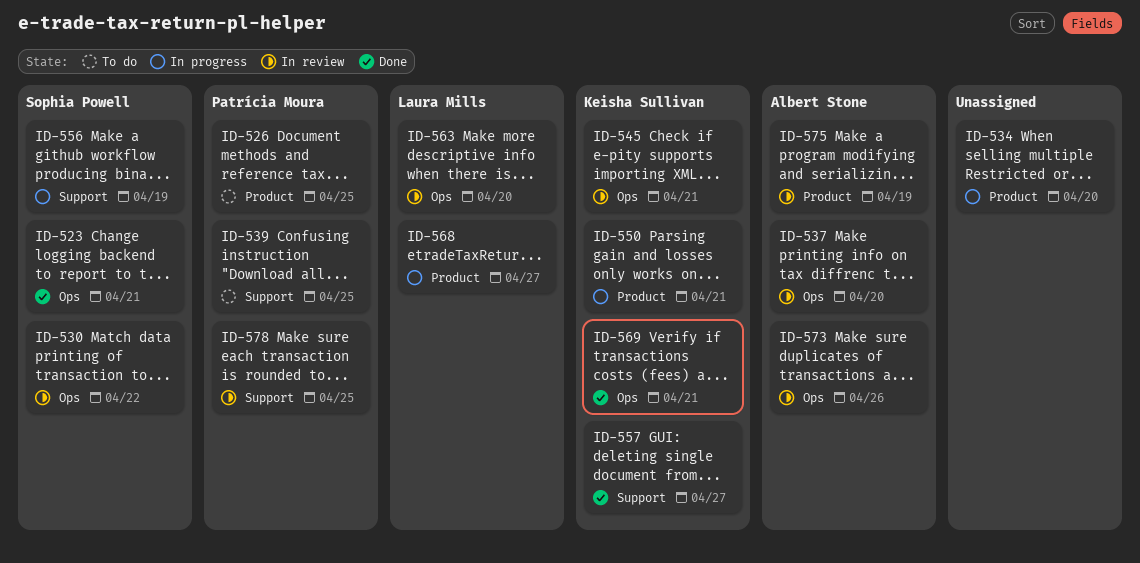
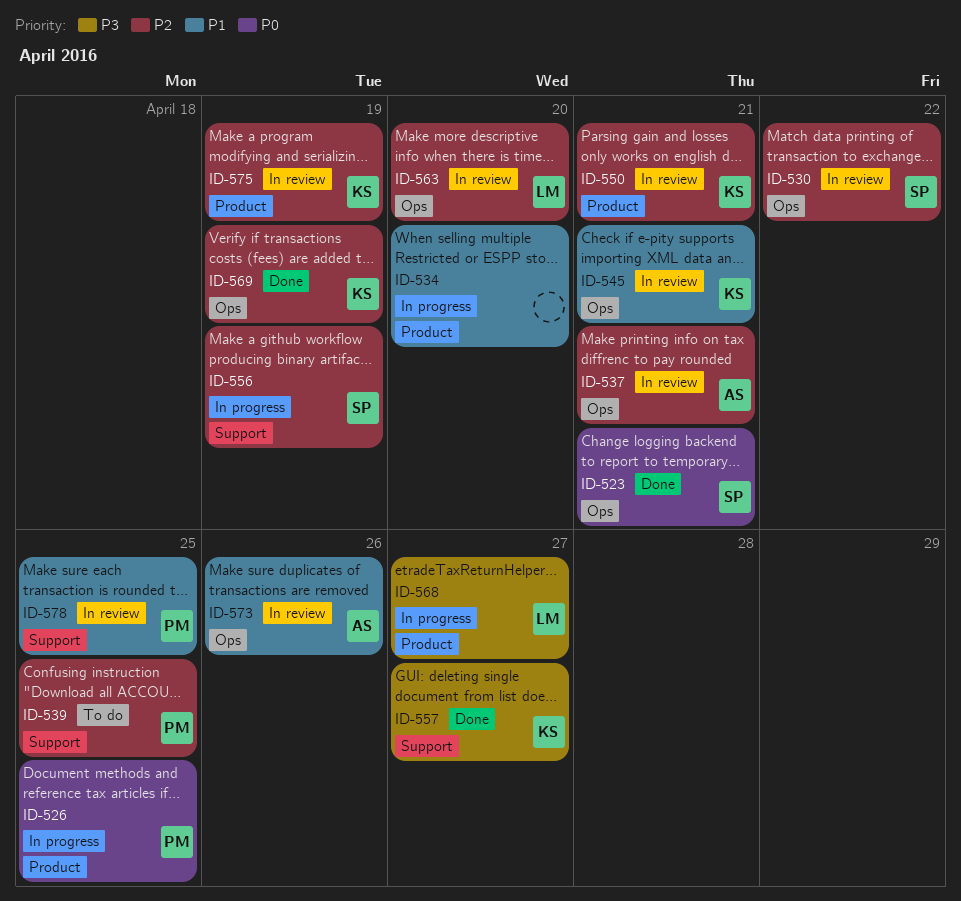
ID-526, status: To do -> In progress
ID-537, due: Apr 20 -> Apr 21
ID-550, status: In progress -> In review
ID-569, due: Apr 21 -> Apr 19
ID-575, owner: Albert Stone -> Keisha Sullivan

